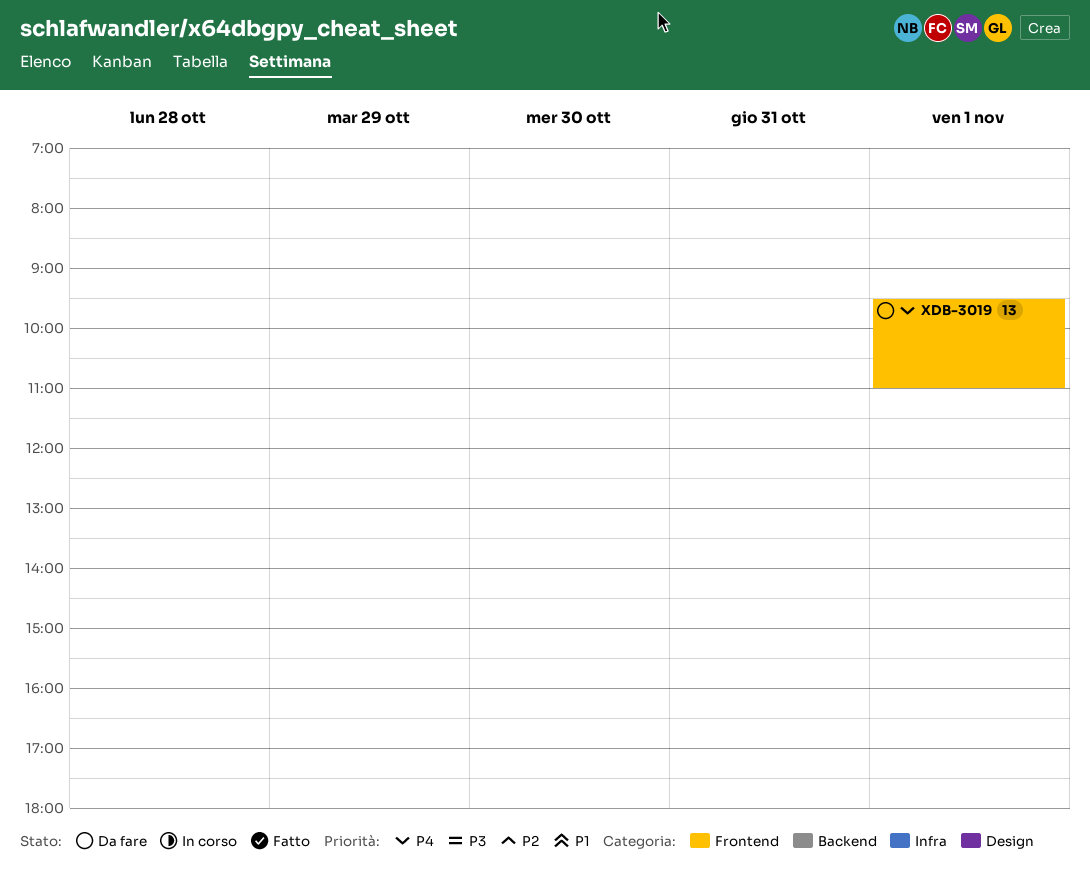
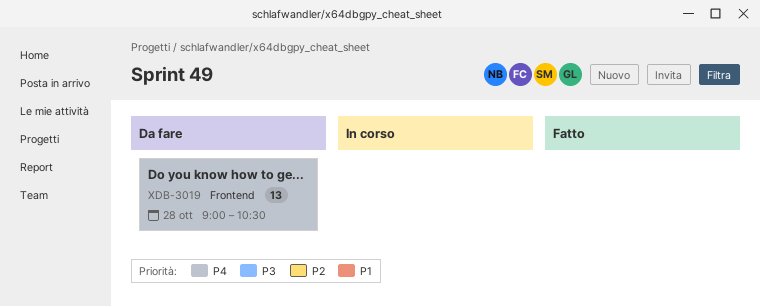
XDB-3019, day: Nov 1 -> Oct 28
XDB-3019, begins: 09:30 -> 09:00
XDB-3019, ends: 11:00 -> 10:30

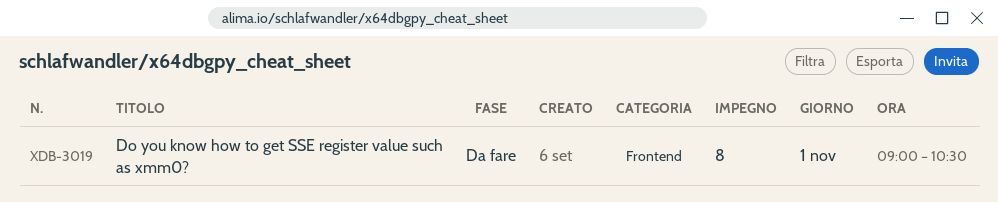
XDB-3019, estimate: 13 -> 8
XDB-3019, day: Oct 28 -> Nov 1

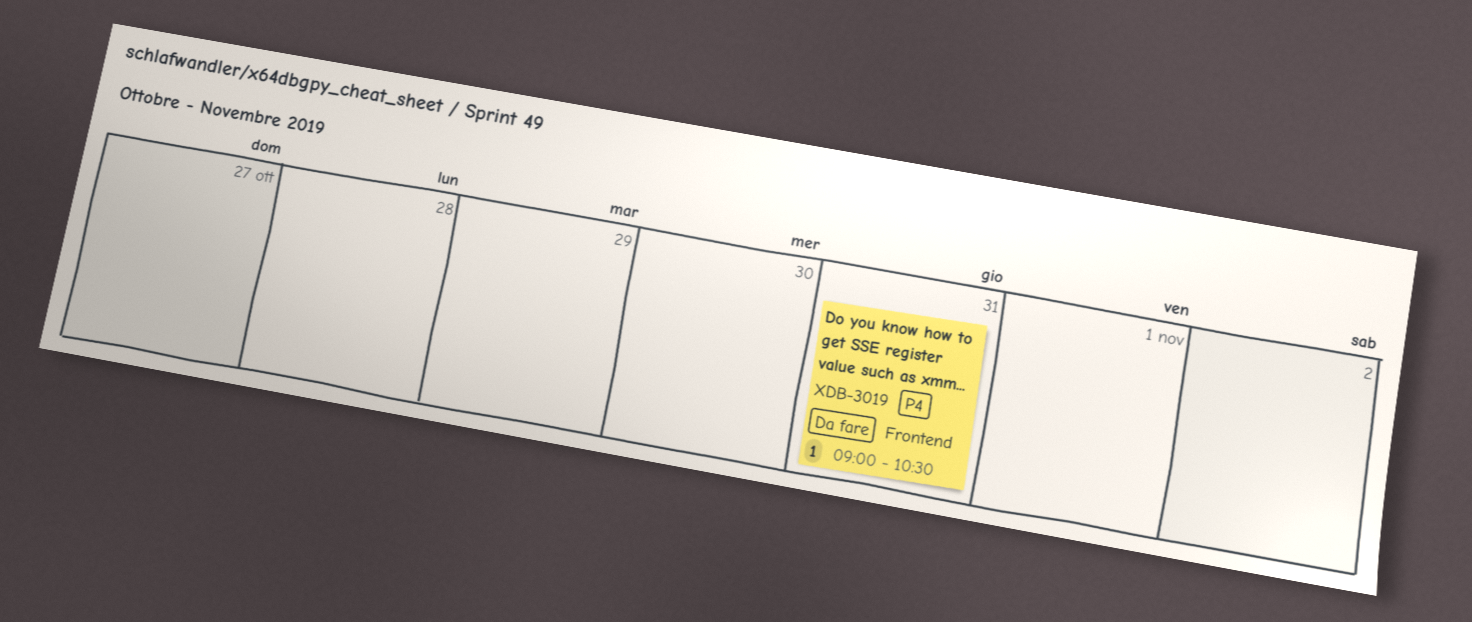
XDB-3019, estimate: 8 -> 1
XDB-3019, day: Nov 1 -> Oct 31

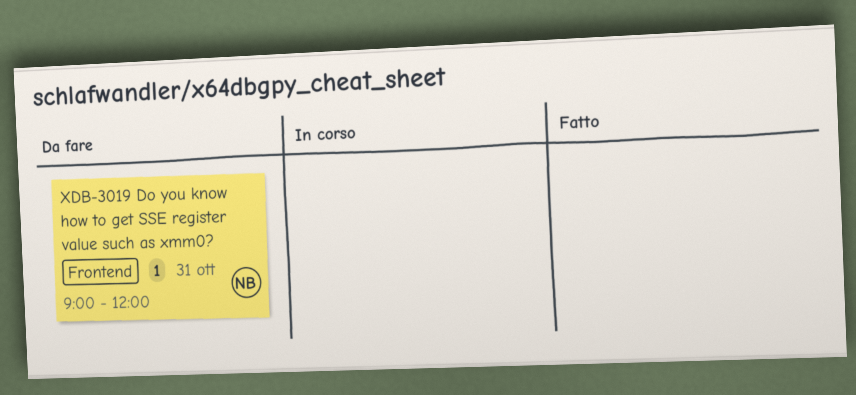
XDB-3019, ends: 10:30 -> 12:00

